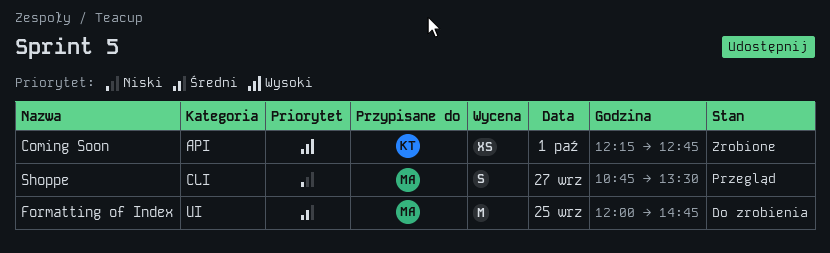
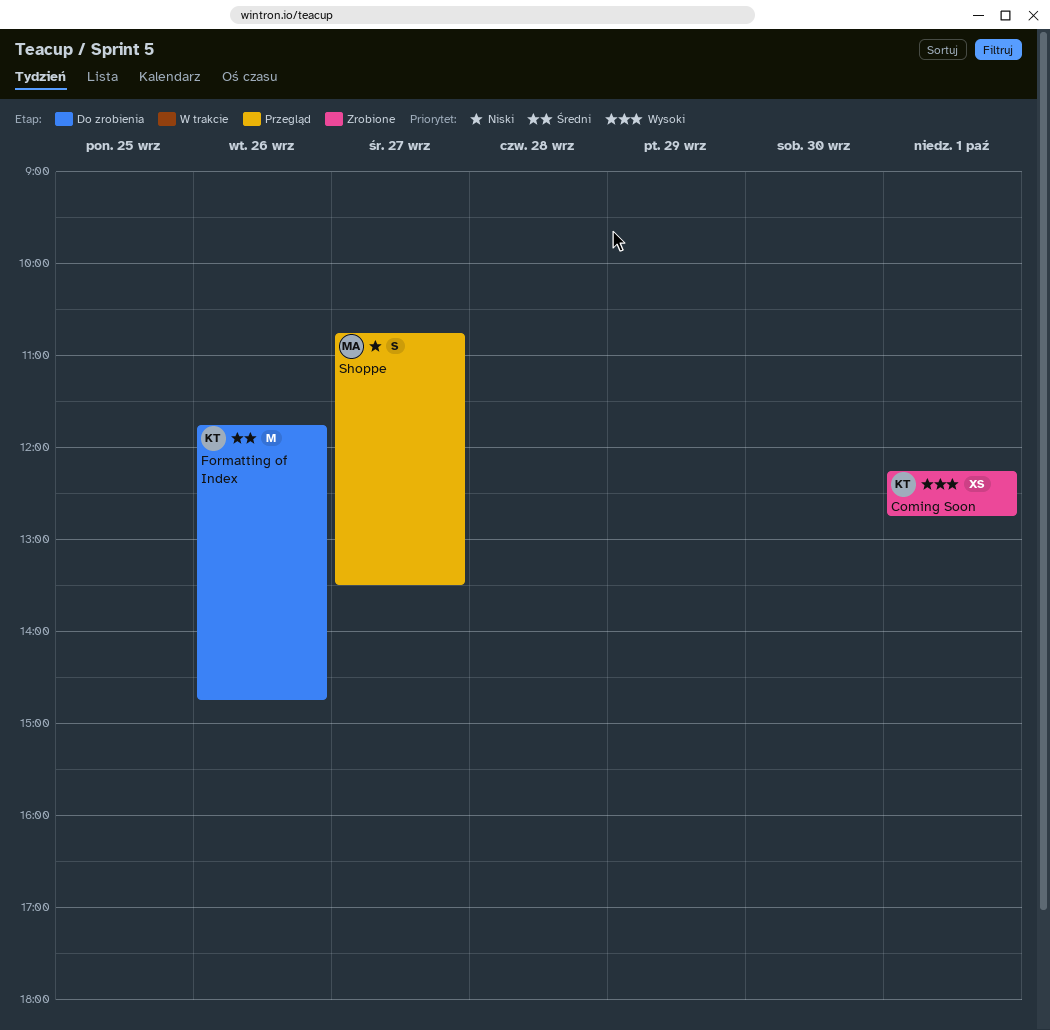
Formatting of Index, owner: MA -> KT
Formatting of Index, day: Sep 25 -> Sep 26
Formatting of Index, begins: 12:00 -> 11:45

